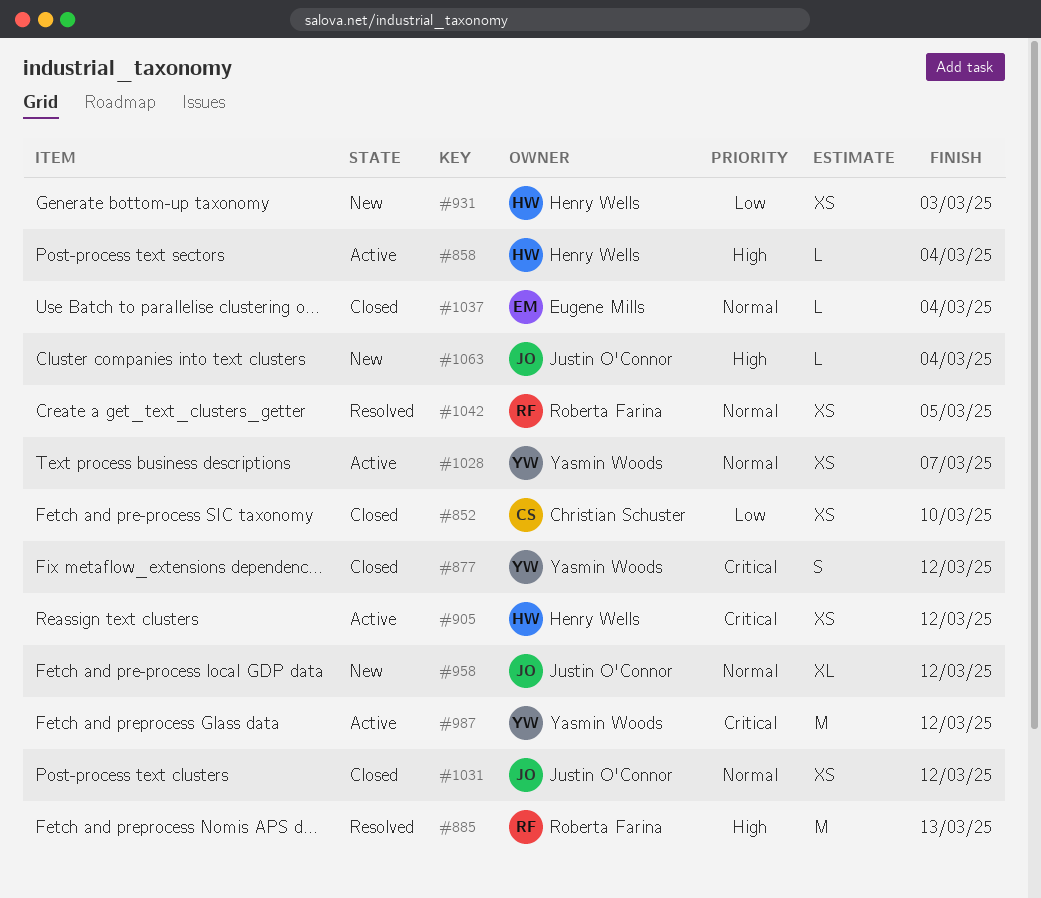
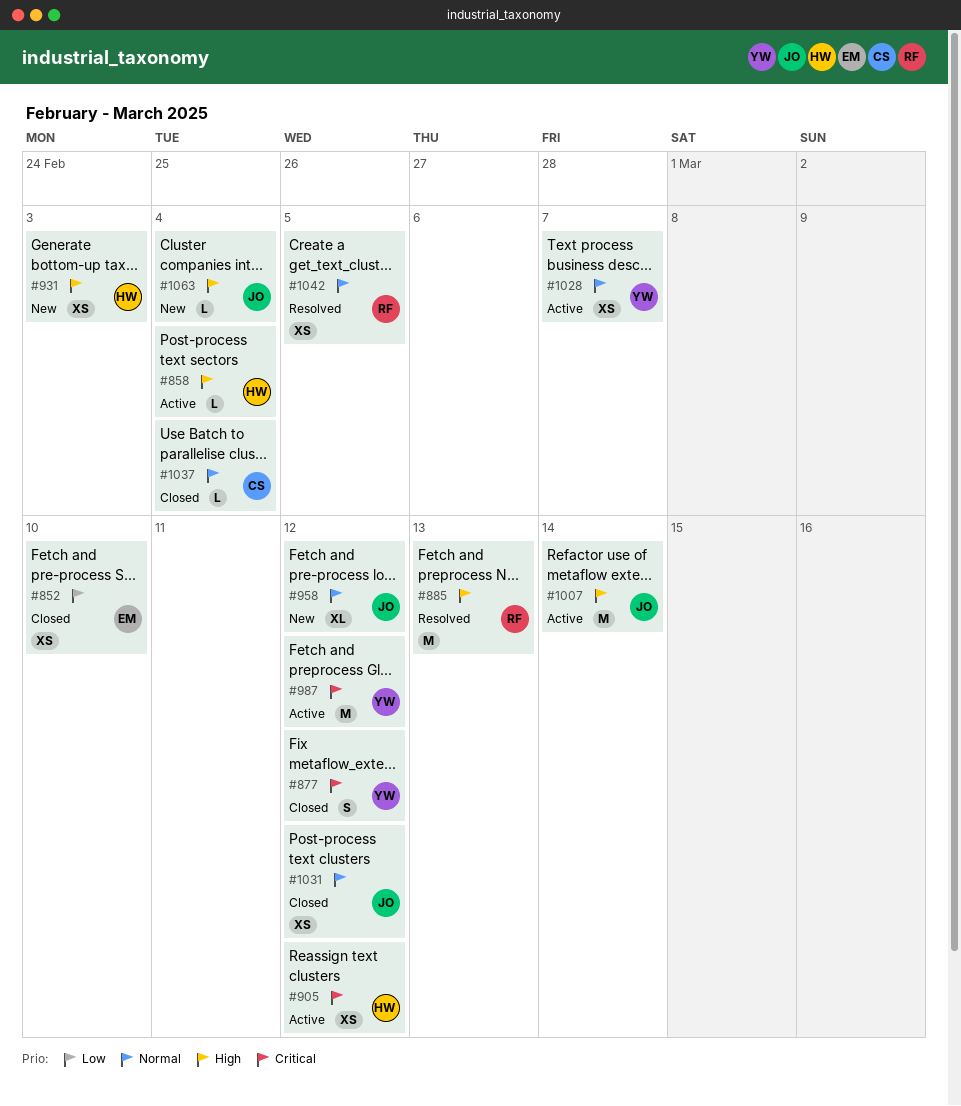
#852, owner: Christian Schuster -> Eugene Mills
#931, priority: Low -> High
#1007: none -> present
#1037, owner: Eugene Mills -> Christian Schuster

